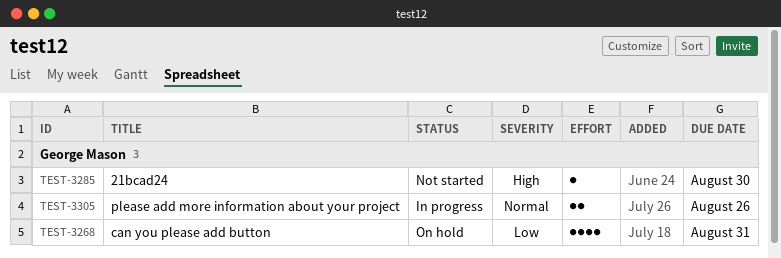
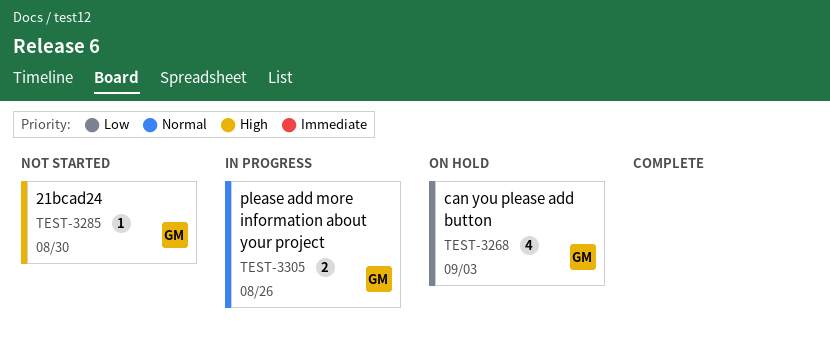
TEST-3268, due: Aug 31 -> Sep 3

